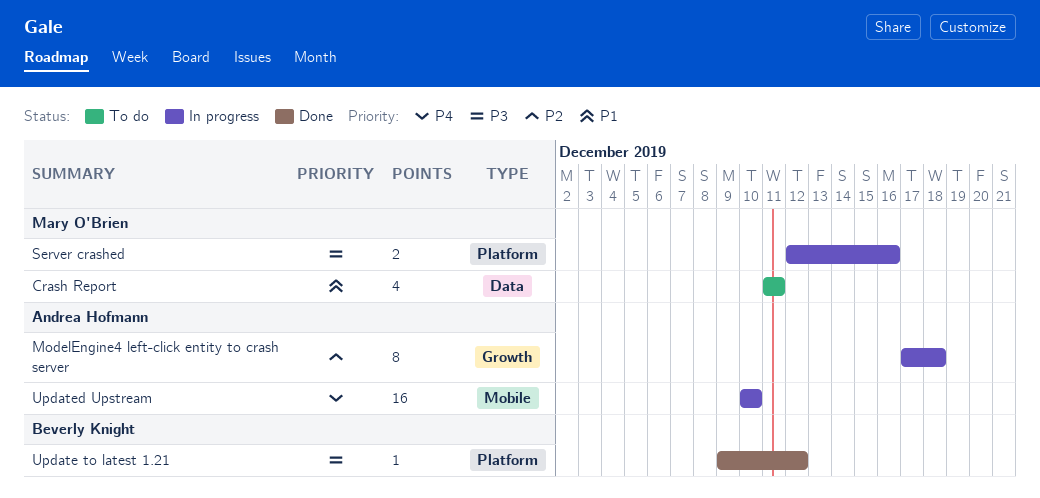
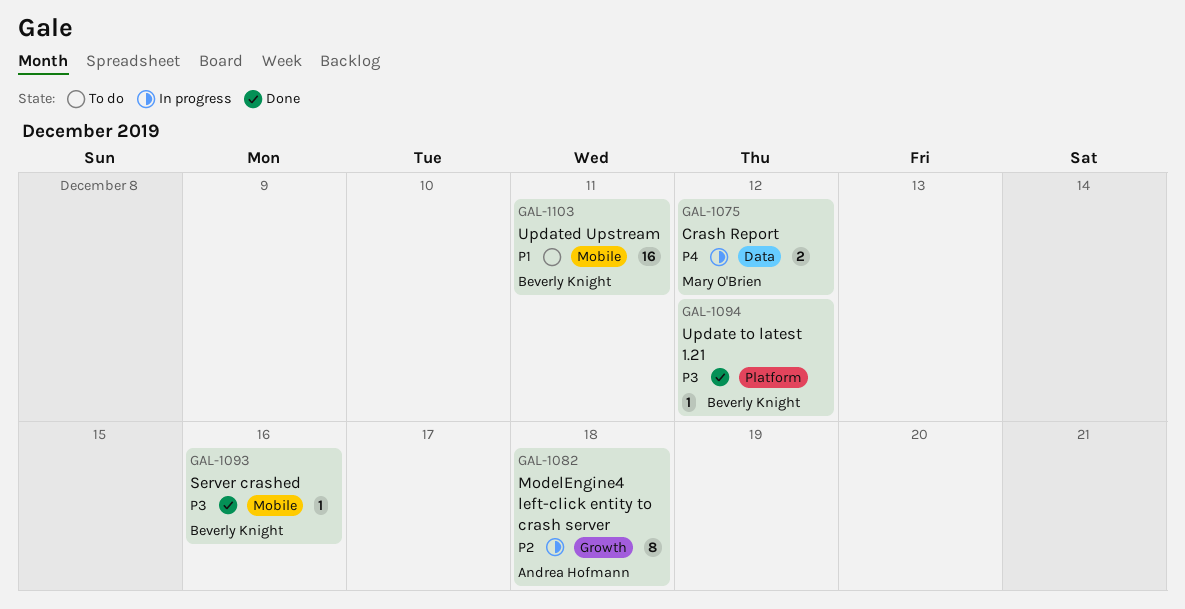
Crash Report, status: To do -> In progress
Crash Report, priority: P1 -> P4
Crash Report, estimate: 4 -> 2
Crash Report, due: Dec 11 -> Dec 12
Server crashed, status: In progress -> Done
Server crashed, owner: Mary O'Brien -> Beverly Knight
Server crashed, label: Platform -> Mobile
Server crashed, estimate: 2 -> 1
Updated Upstream, status: In progress -> To do
Updated Upstream, owner: Andrea Hofmann -> Beverly Knight
Updated Upstream, priority: P4 -> P1
Updated Upstream, due: Dec 10 -> Dec 11

